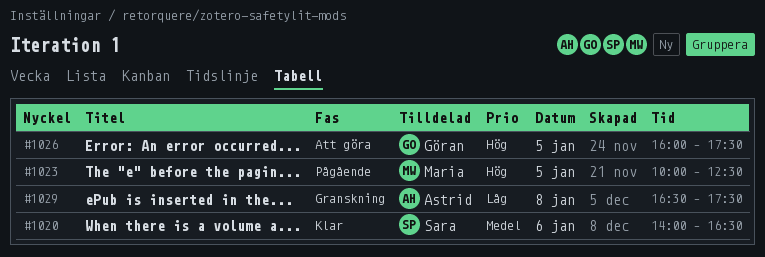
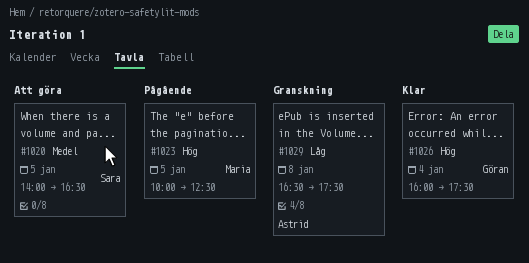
#1020, status: Klar -> Att göra
#1020, day: Jan 6 -> Jan 5
#1026, status: Att göra -> Klar
#1026, day: Jan 5 -> Jan 4

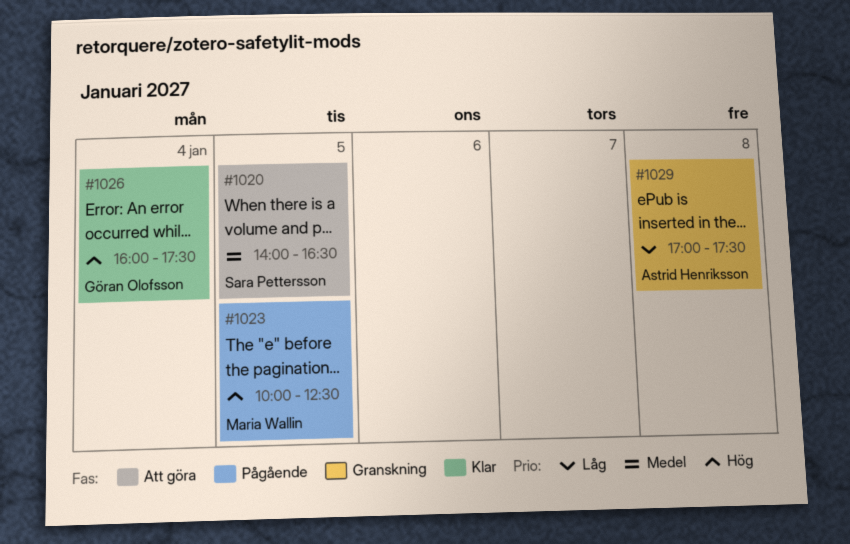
#1029, begins: 16:30 -> 17:00

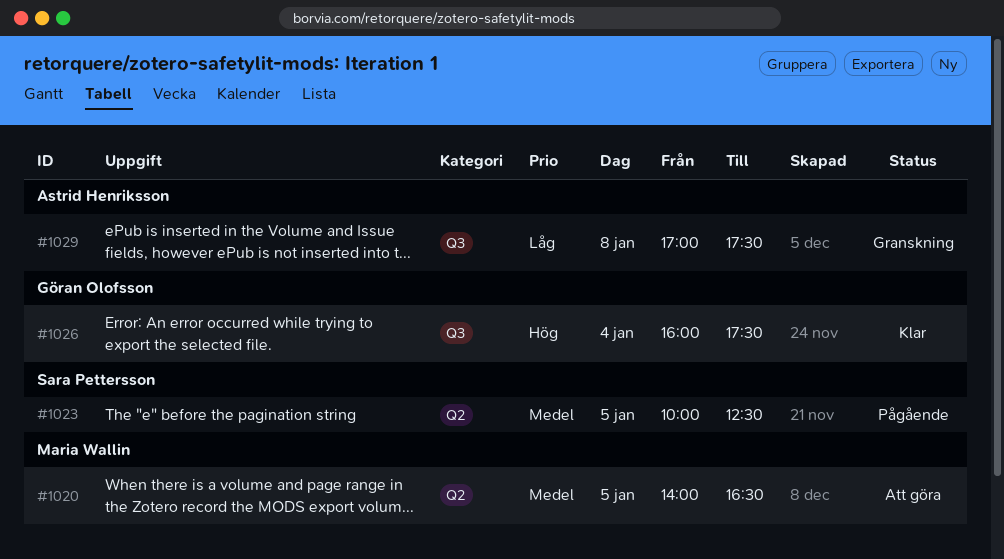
#1020, owner: Sara Pettersson -> Maria Wallin
#1023, owner: Maria Wallin -> Sara Pettersson
#1023, priority: Hög -> Medel

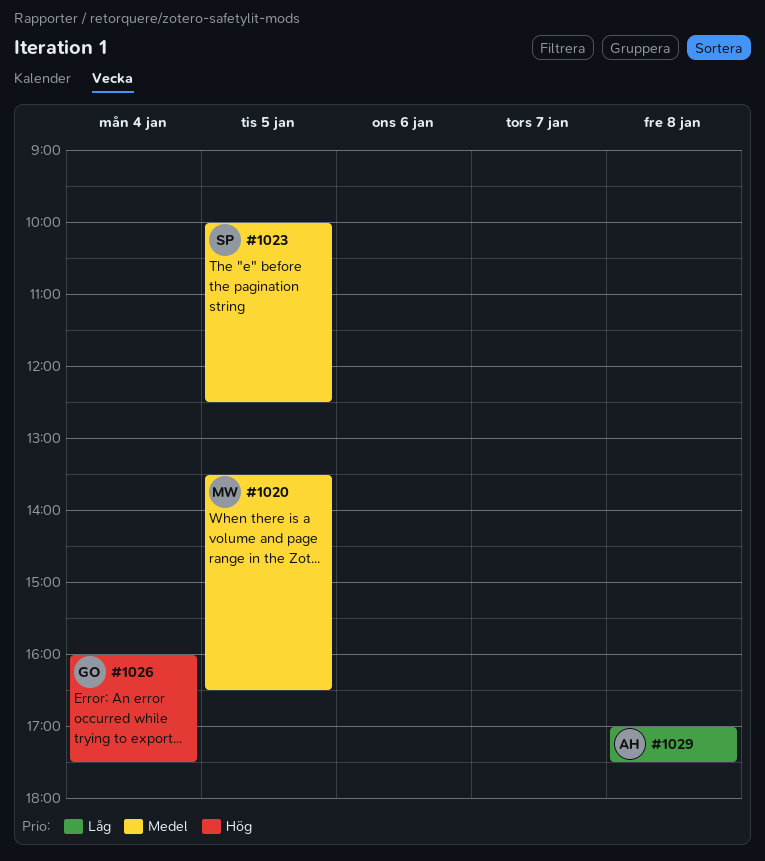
#1020, begins: 14:00 -> 13:30

